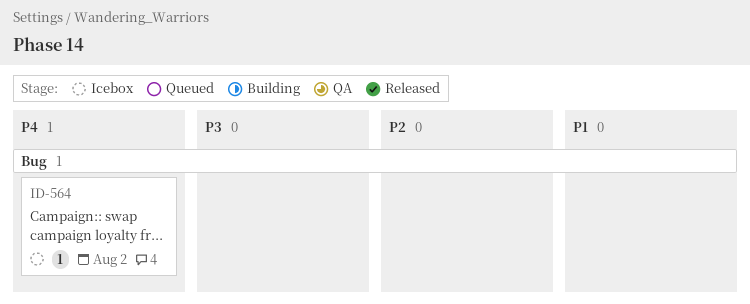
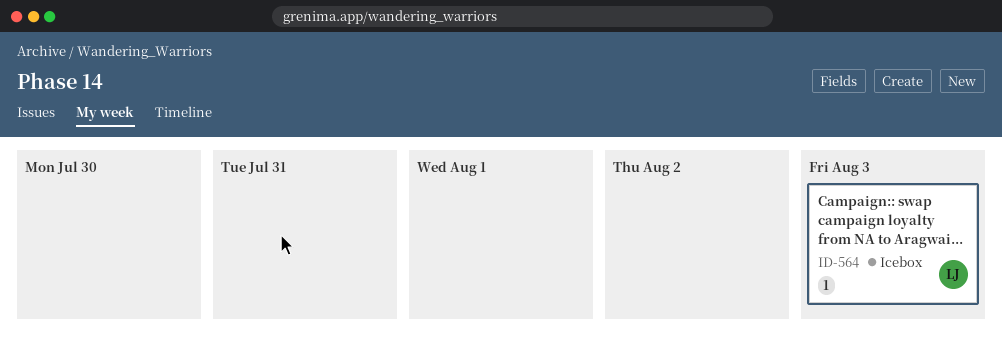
ID-564, due: Aug 2 -> Aug 3

